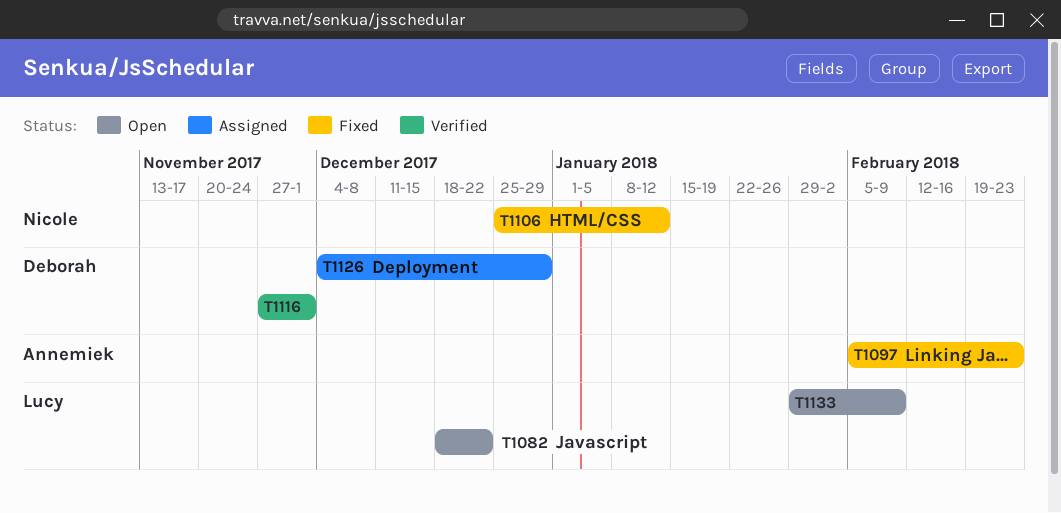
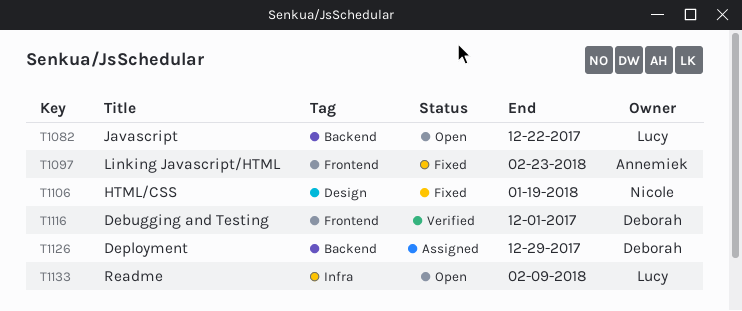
T1106, due: Jan 12 -> Jan 19

